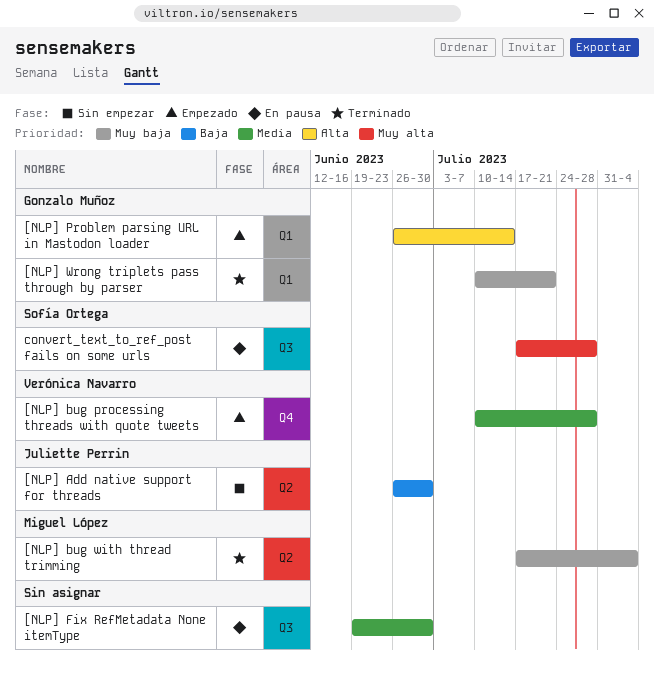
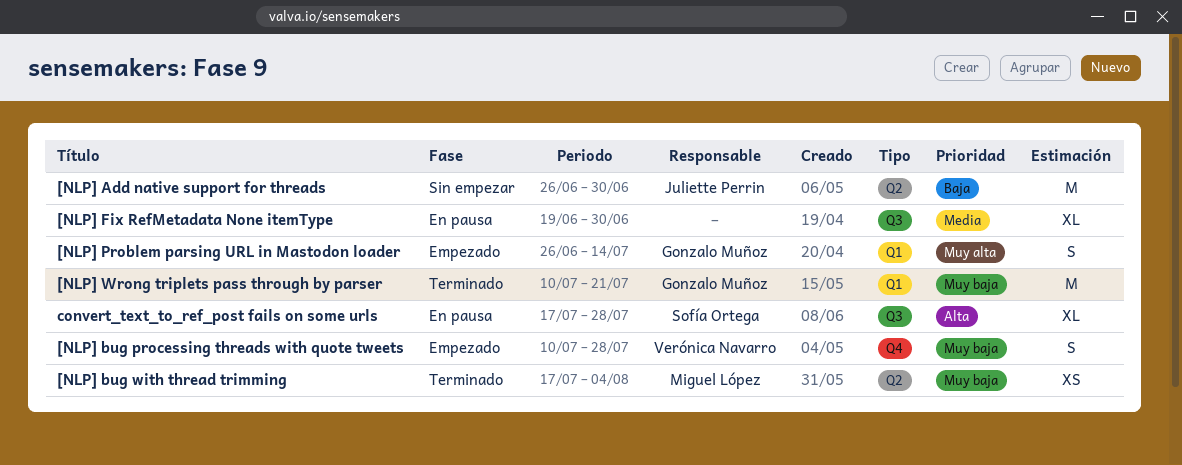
[NLP] bug processing threads with quote tweets, priority: Media -> Muy baja
[NLP] Problem parsing URL in Mastodon loader, priority: Alta -> Muy alta
convert_text_to_ref_post fails on some urls, priority: Muy alta -> Alta

